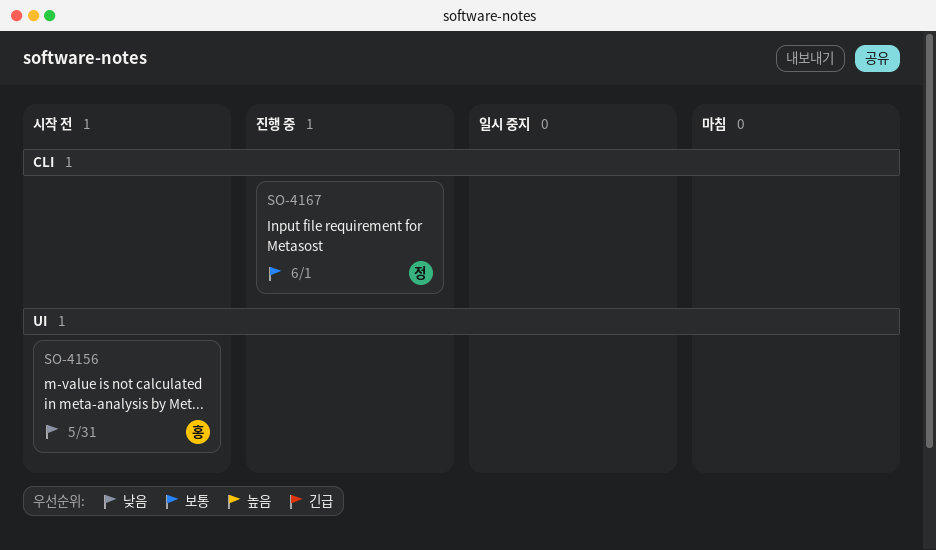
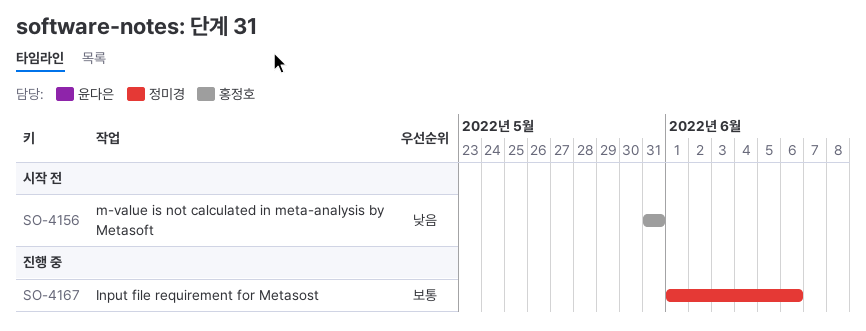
SO-4167, due: Jun 1 -> Jun 6

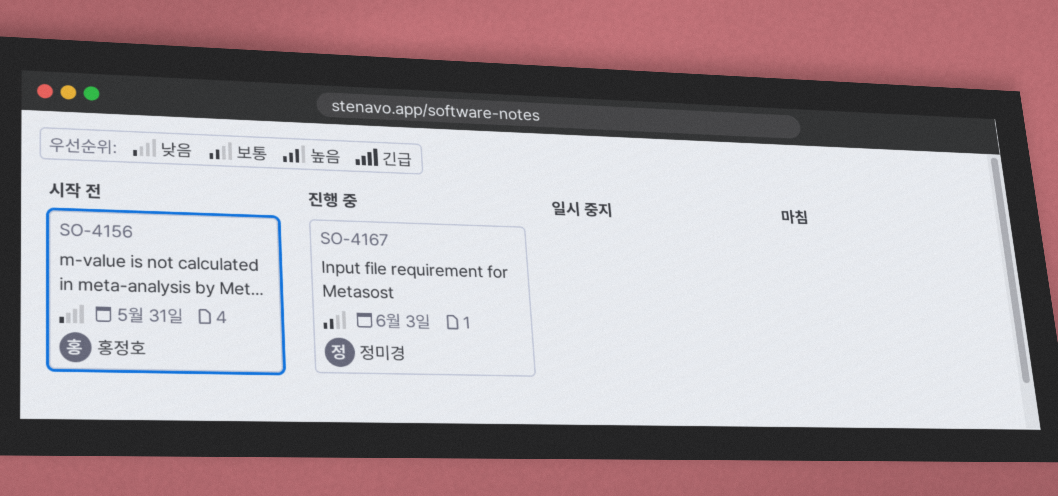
SO-4167, due: Jun 6 -> Jun 3

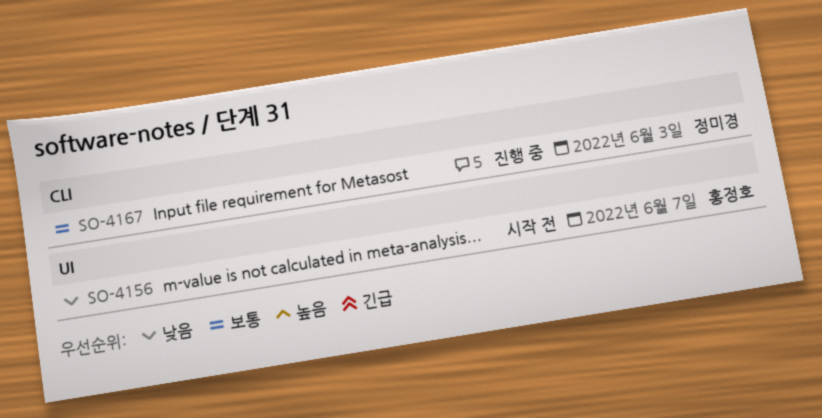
SO-4156, due: May 31 -> Jun 7

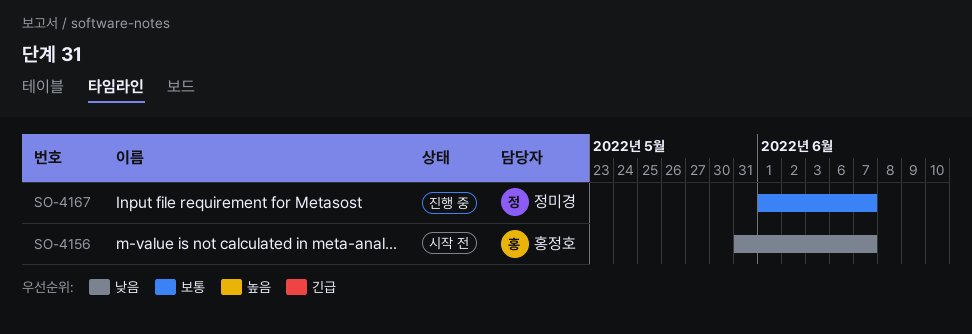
SO-4167, due: Jun 3 -> Jun 7

